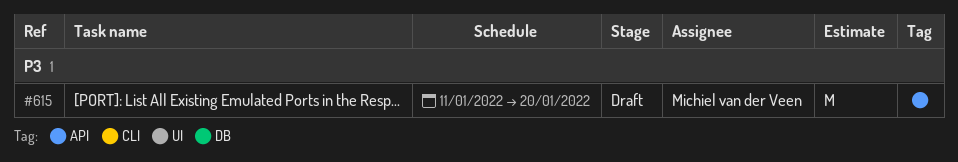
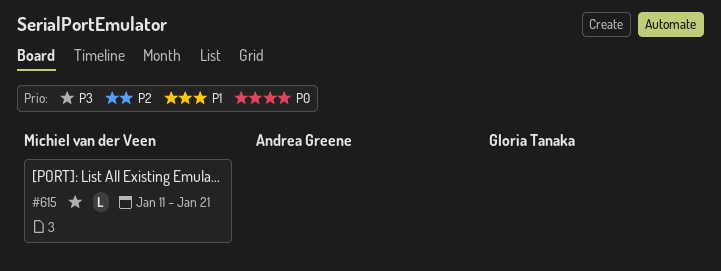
#615, estimate: M -> L
#615, due: Jan 20 -> Jan 21

